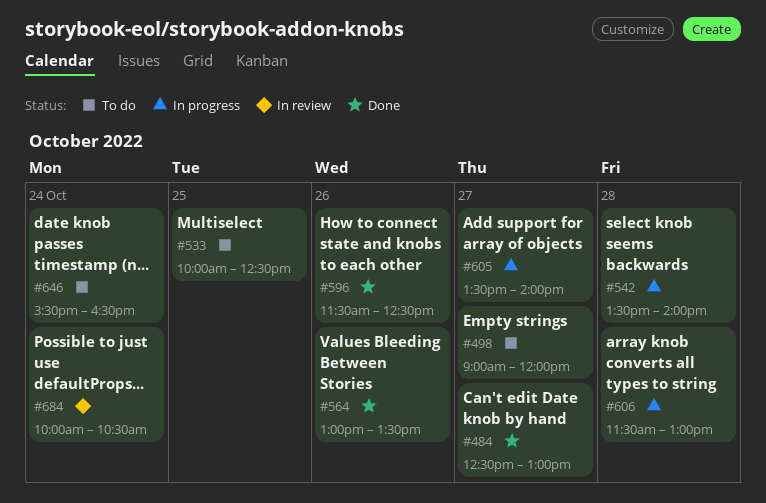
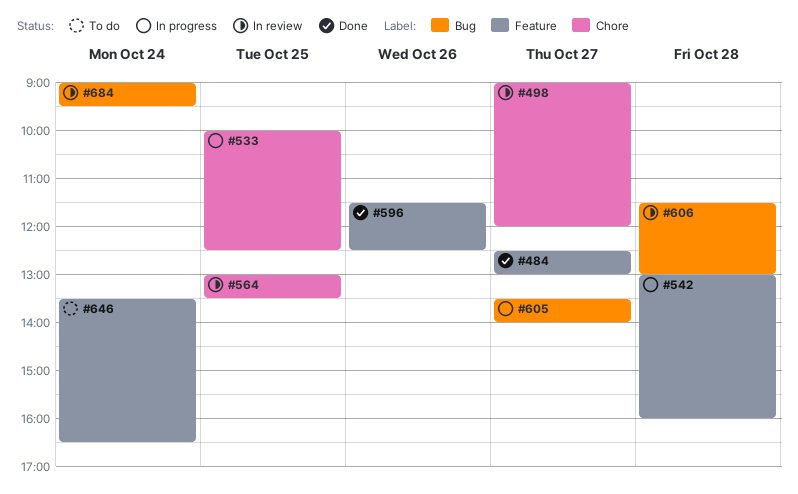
#498, status: To do -> In review
#533, status: To do -> In progress
#542, begins: 13:30 -> 13:00
#542, ends: 14:00 -> 16:00
#564, status: Done -> In review
#564, day: Oct 26 -> Oct 25
#606, status: In progress -> In review
#646, begins: 15:30 -> 13:30
#684, begins: 10:00 -> 09:00
#684, ends: 10:30 -> 09:30

